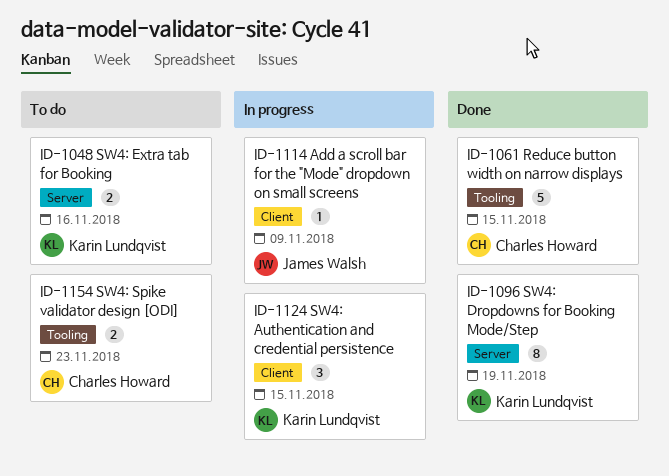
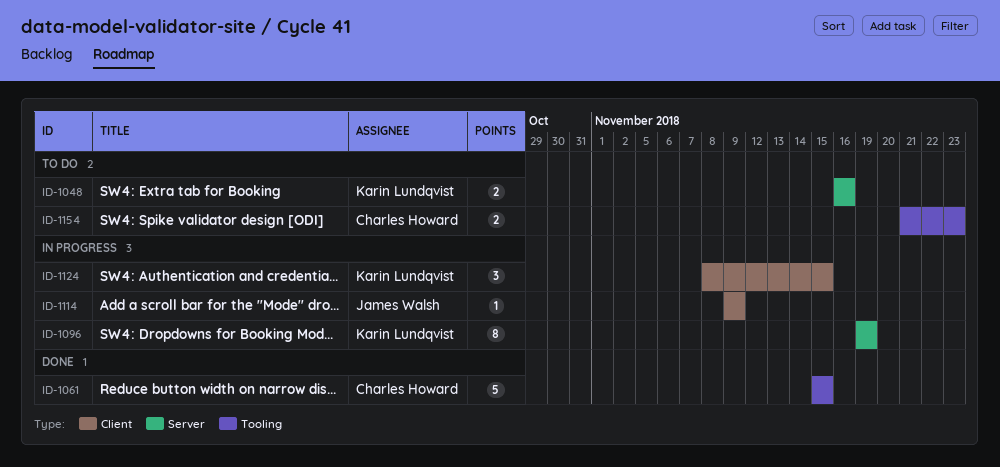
ID-1096, status: Done -> In progress

